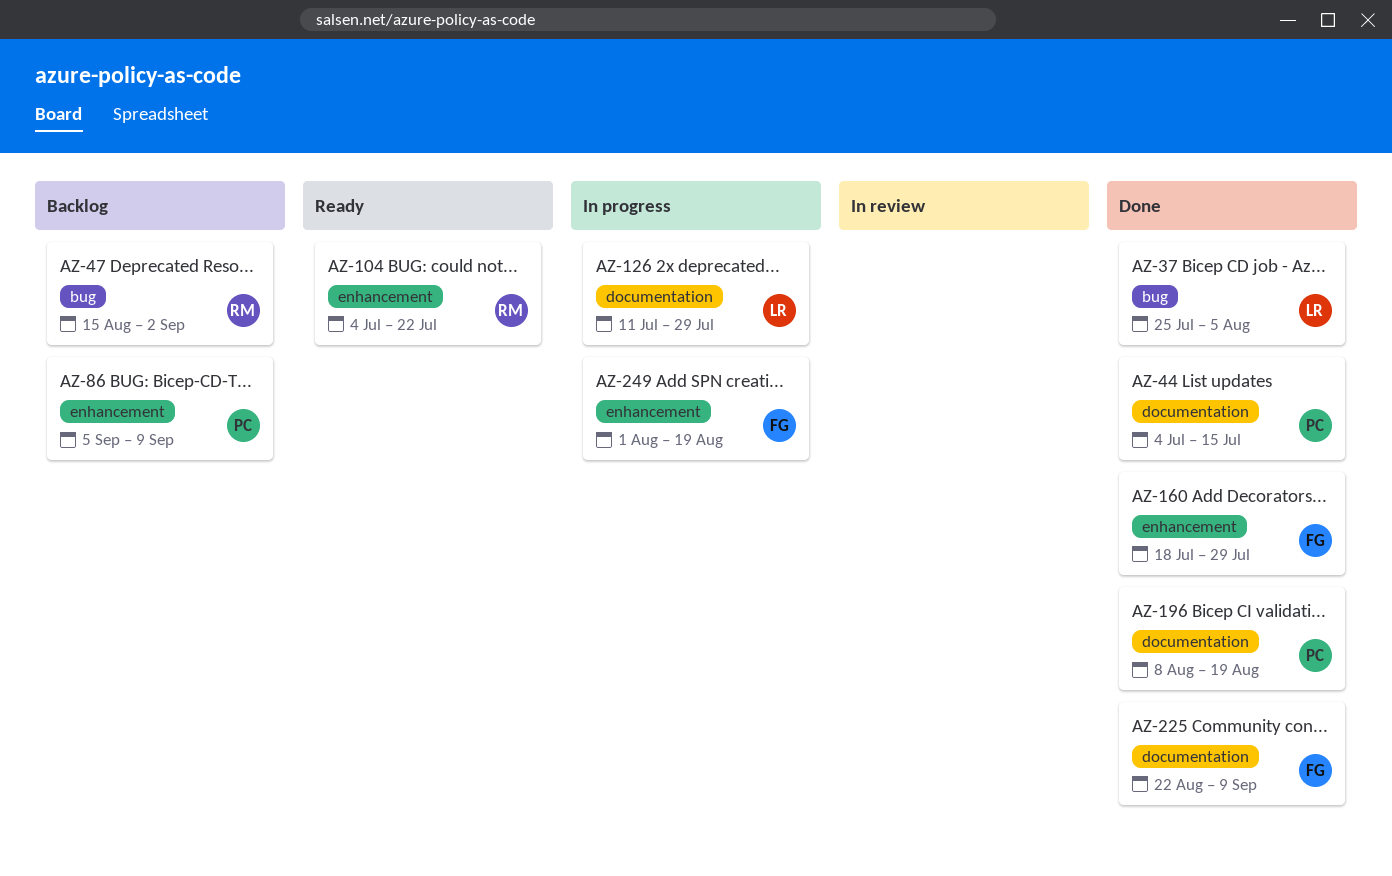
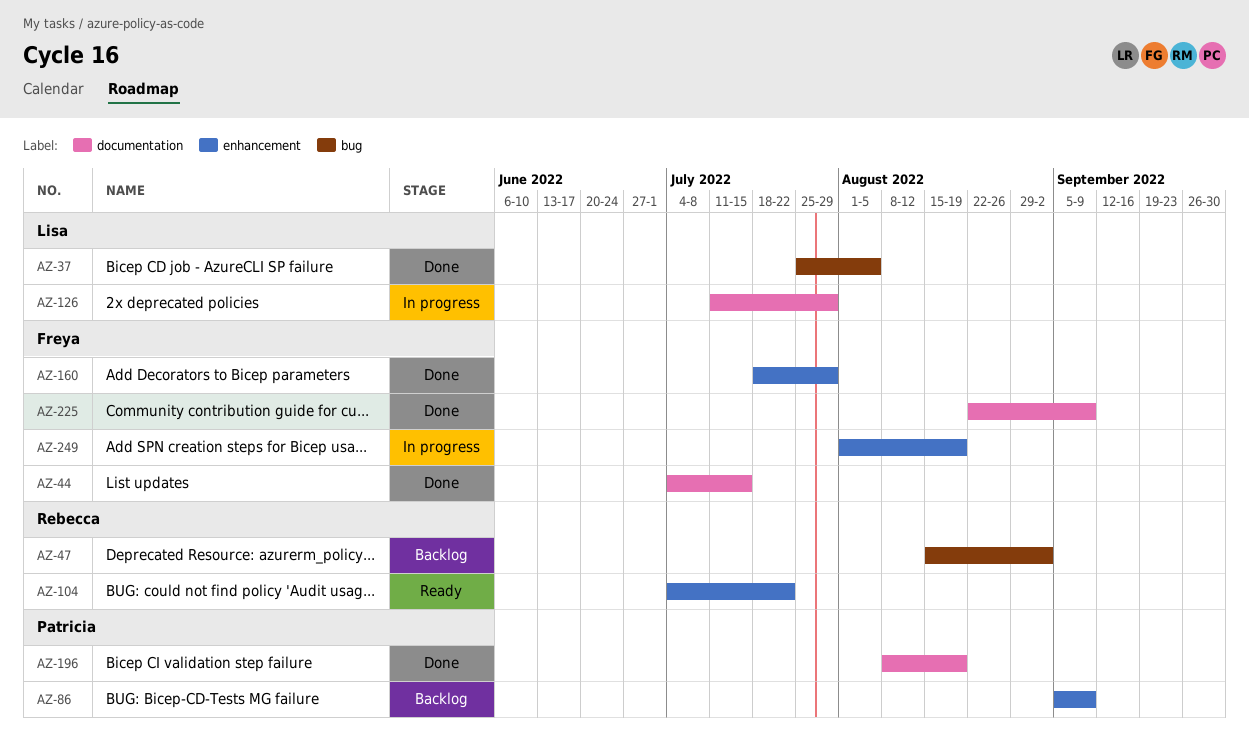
AZ-44, owner: Patricia -> Freya

